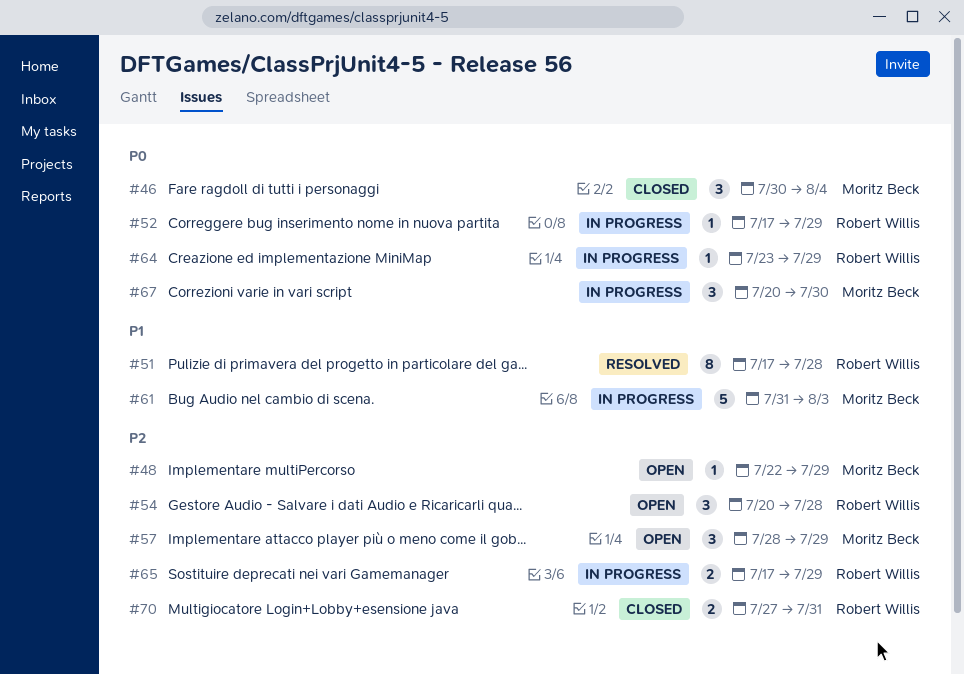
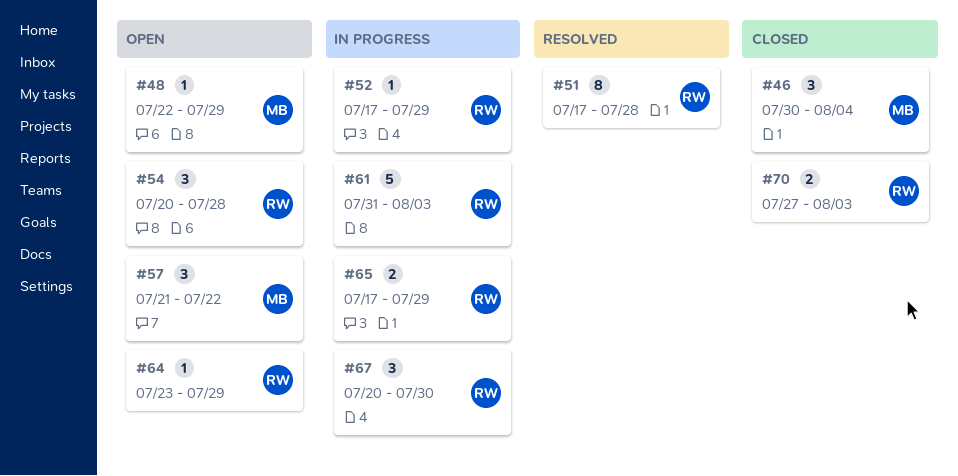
#57, start: Jul 28 -> Jul 21
#57, due: Jul 29 -> Jul 22
#61, owner: Moritz Beck -> Robert Willis
#64, status: In progress -> Open
#67, owner: Moritz Beck -> Robert Willis
#70, due: Jul 31 -> Aug 3

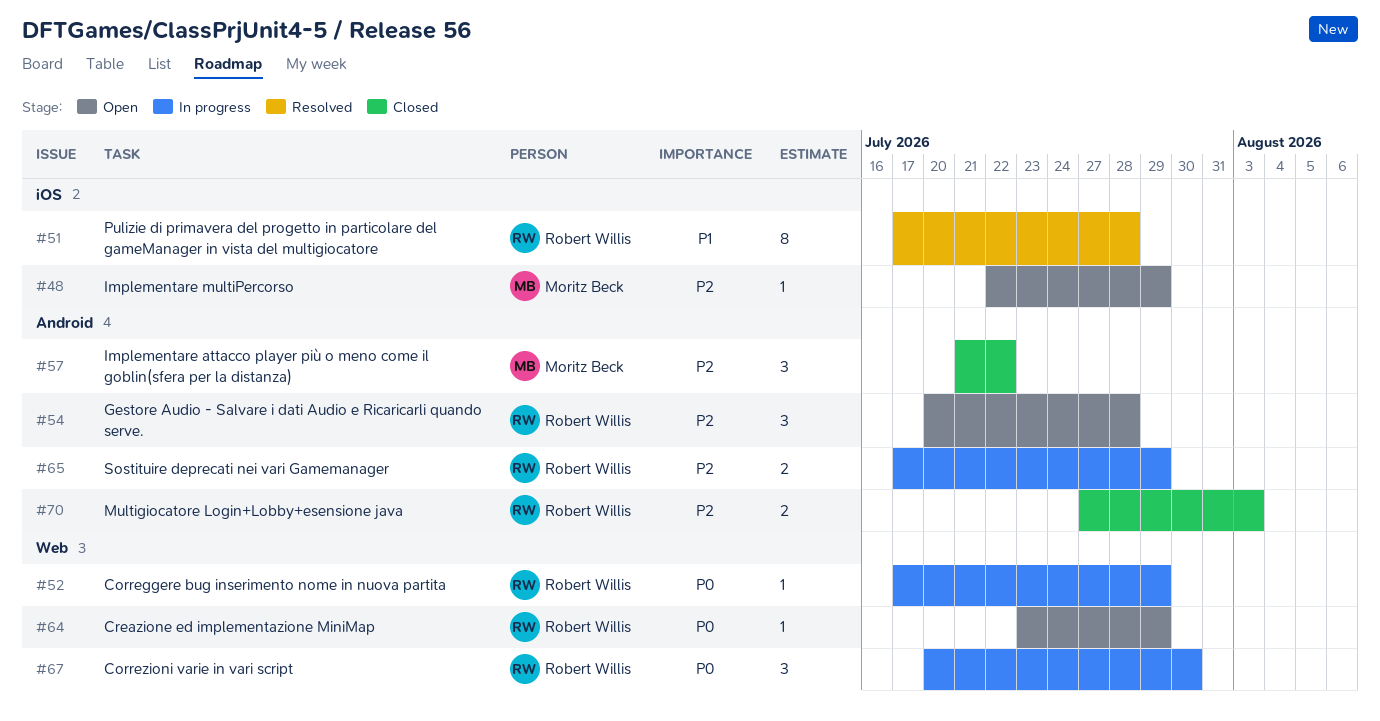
#46: present -> none
#57, status: Open -> Closed
#61: present -> none

